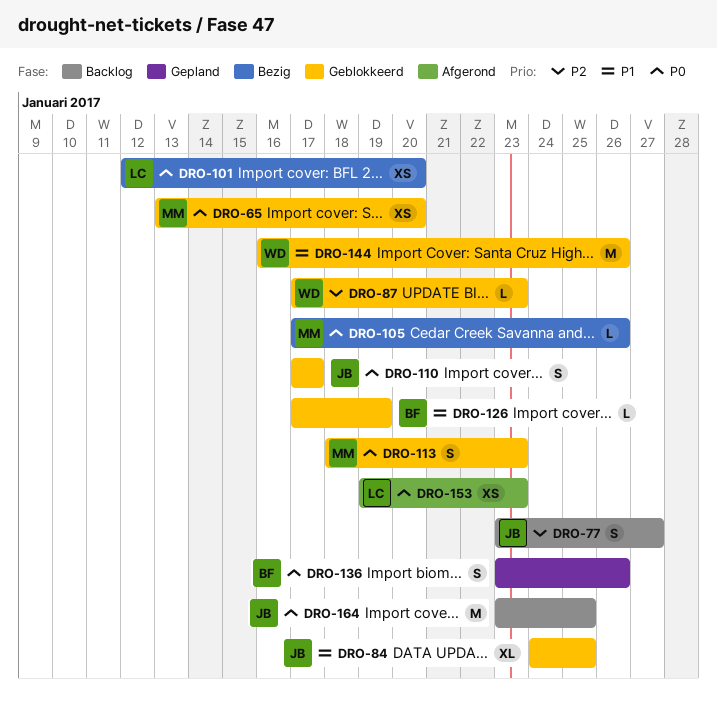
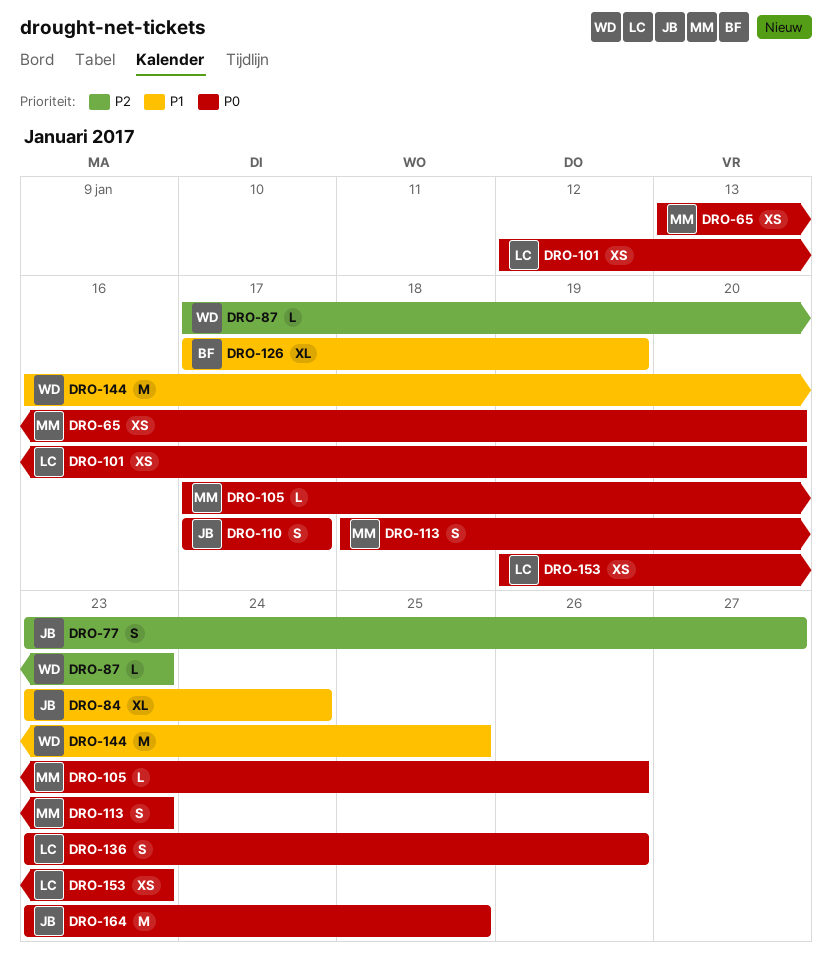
DRO-84, start: Jan 24 -> Jan 23
DRO-84, due: Jan 25 -> Jan 24
DRO-126, estimate: L -> XL
DRO-136, owner: BF -> LC
DRO-144, due: Jan 26 -> Jan 25

